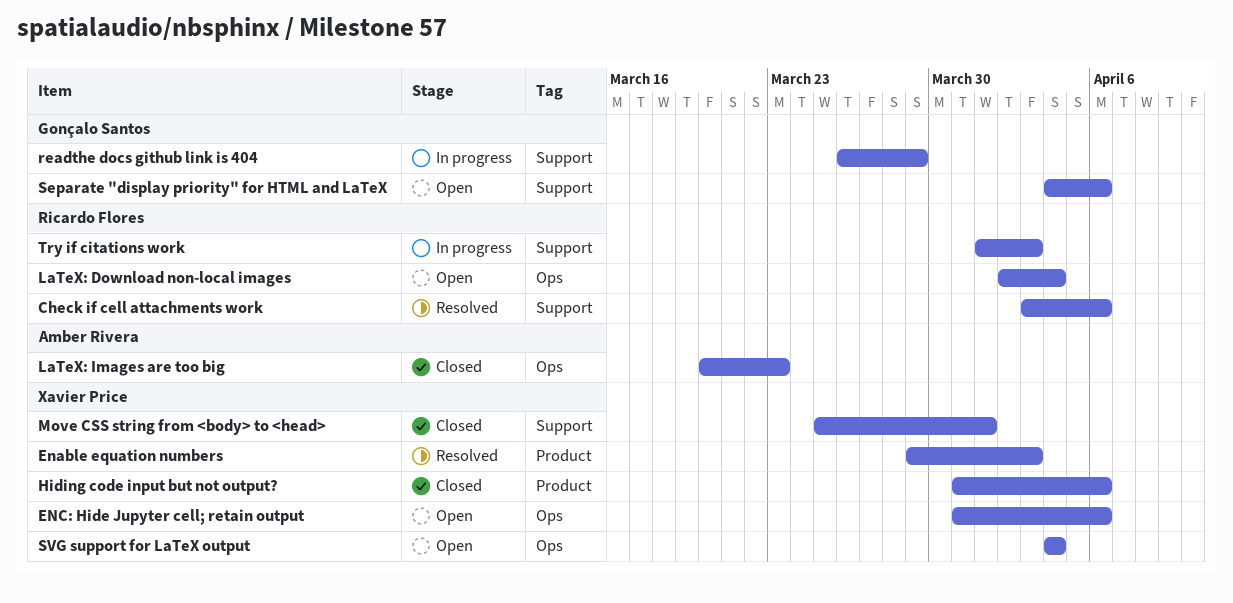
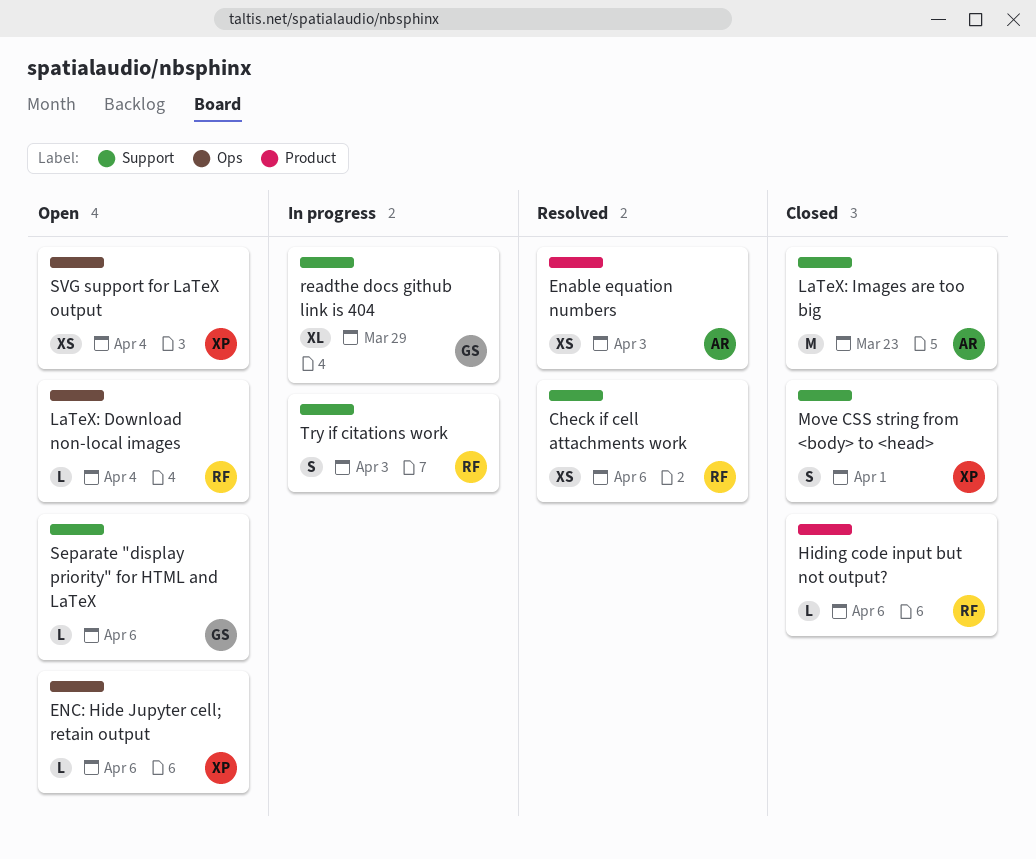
Enable equation numbers, owner: Xavier Price -> Amber Rivera
Hiding code input but not output?, owner: Xavier Price -> Ricardo Flores
LaTeX: Images are too big, label: Ops -> Support

